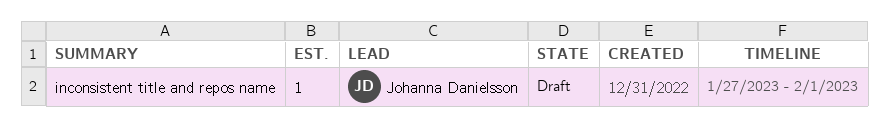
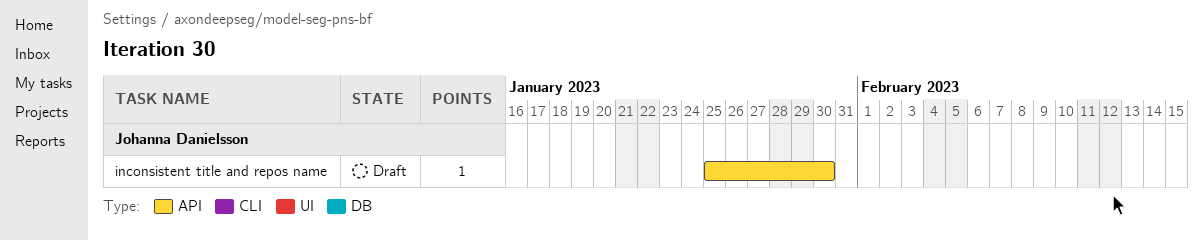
inconsistent title and repos name, start: Jan 27 -> Jan 25
inconsistent title and repos name, due: Feb 1 -> Jan 30

